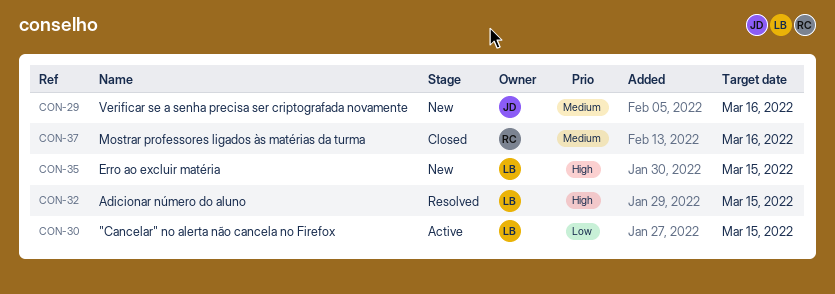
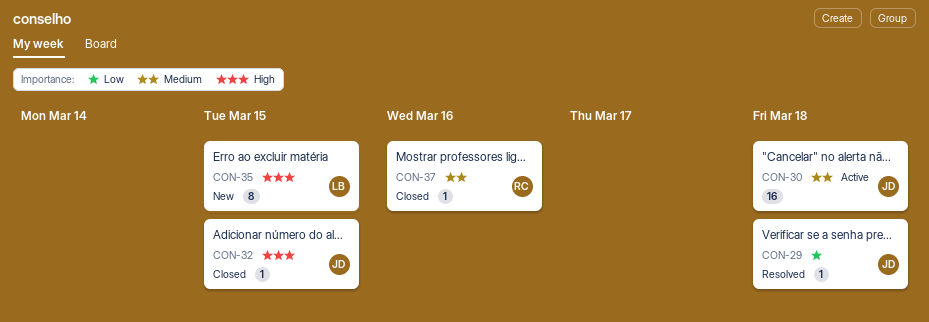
CON-29, status: New -> Resolved
CON-29, priority: Medium -> Low
CON-29, due: Mar 16 -> Mar 18
CON-30, owner: LB -> JD
CON-30, priority: Low -> Medium
CON-30, due: Mar 15 -> Mar 18
CON-32, status: Resolved -> Closed
CON-32, owner: LB -> JD

